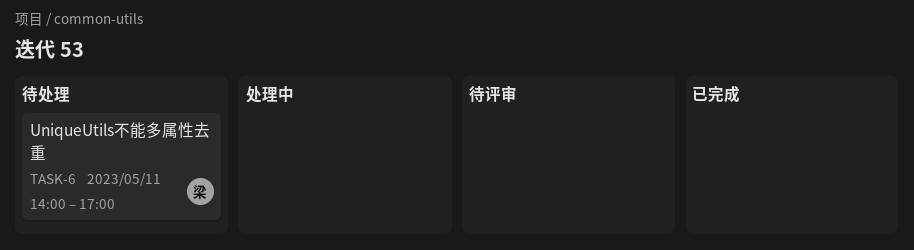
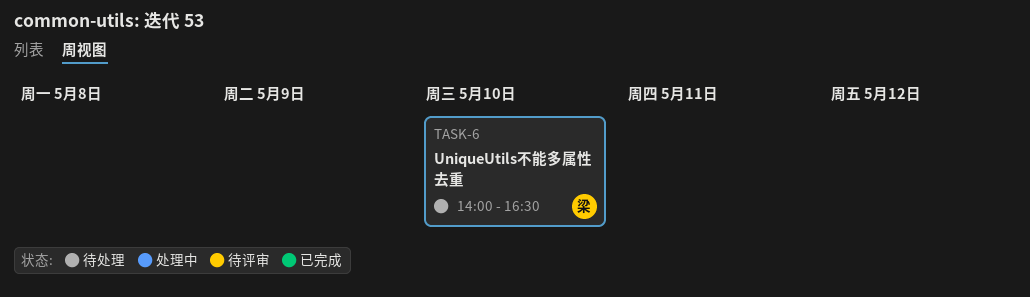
TASK-6, day: May 11 -> May 10
TASK-6, ends: 17:00 -> 16:30

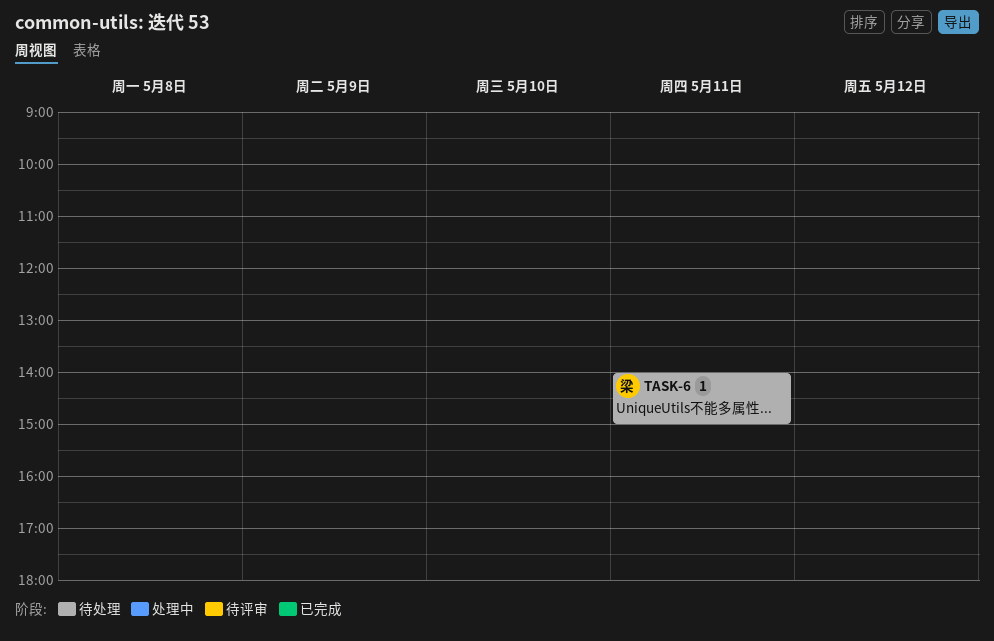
TASK-6, day: May 10 -> May 11
TASK-6, ends: 16:30 -> 15:00

